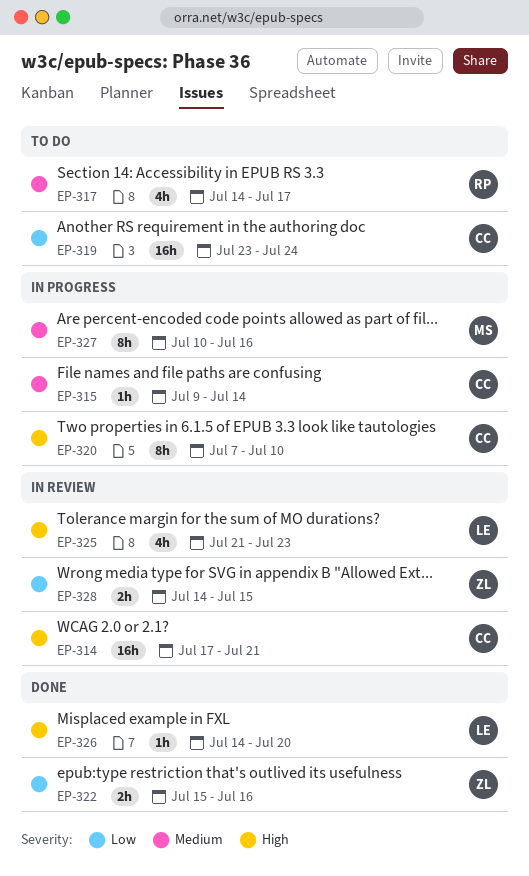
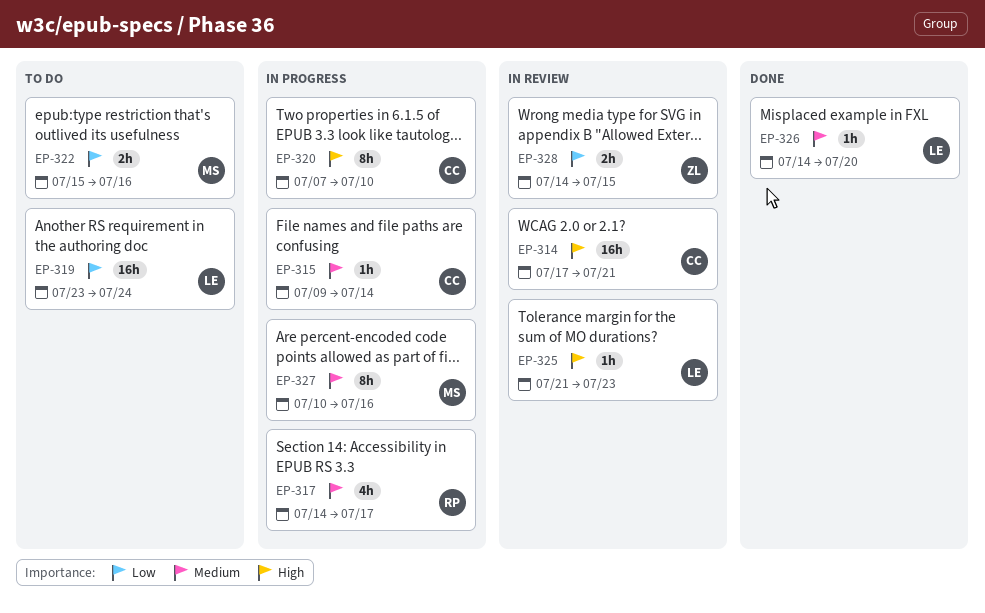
EP-317, status: To do -> In progress
EP-319, owner: CC -> LE
EP-322, status: Done -> To do
EP-322, owner: ZL -> MS
EP-325, estimate: 4h -> 1h
EP-326, priority: High -> Medium

